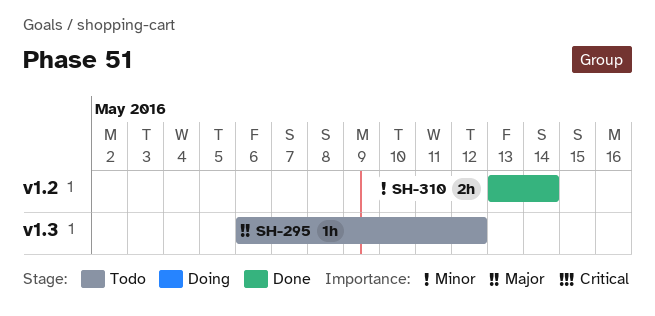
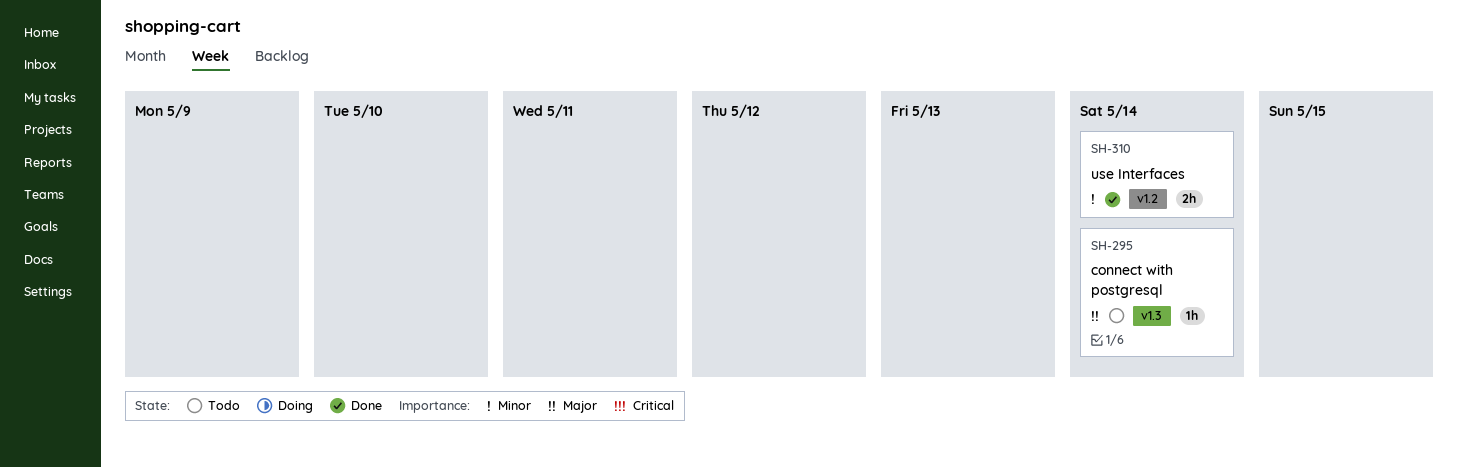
SH-295, due: May 12 -> May 14

